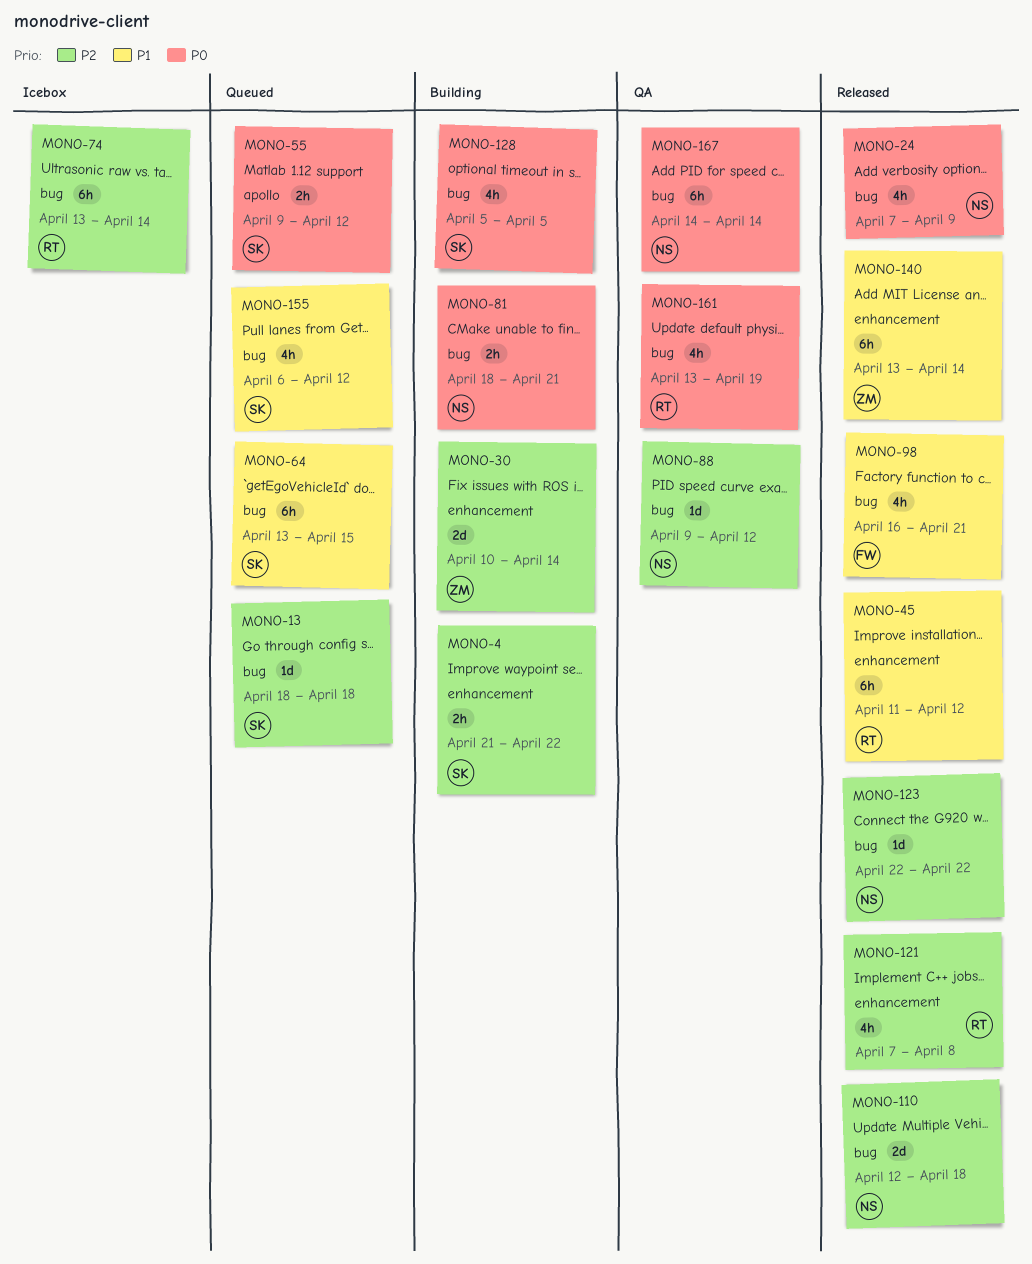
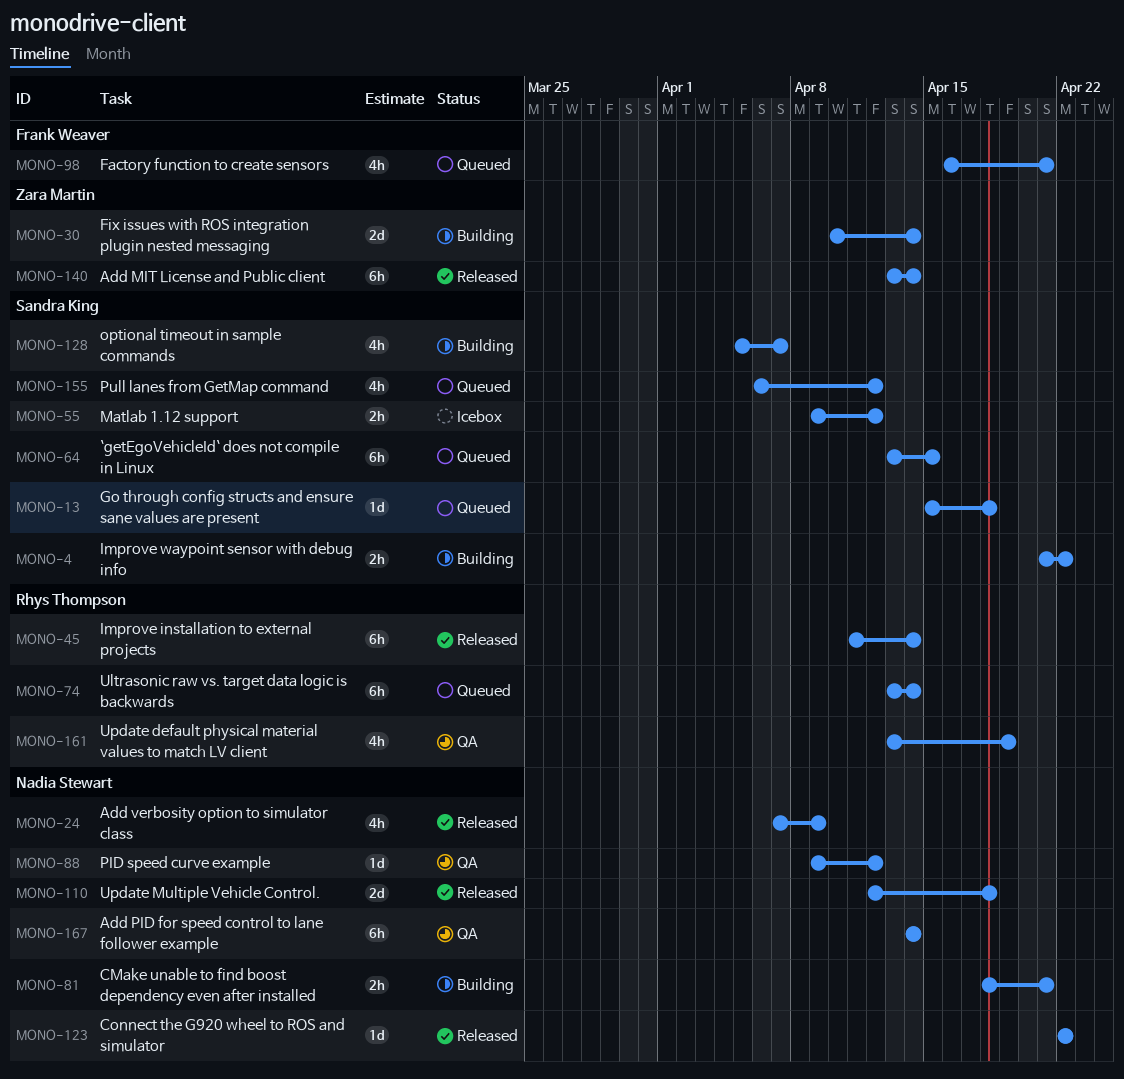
MONO-13, start: Apr 18 -> Apr 15
MONO-45, due: Apr 12 -> Apr 14
MONO-55, status: Queued -> Icebox
MONO-74, status: Icebox -> Queued
MONO-98, status: Released -> Queued
MONO-121: present -> none
MONO-128, due: Apr 5 -> Apr 7

